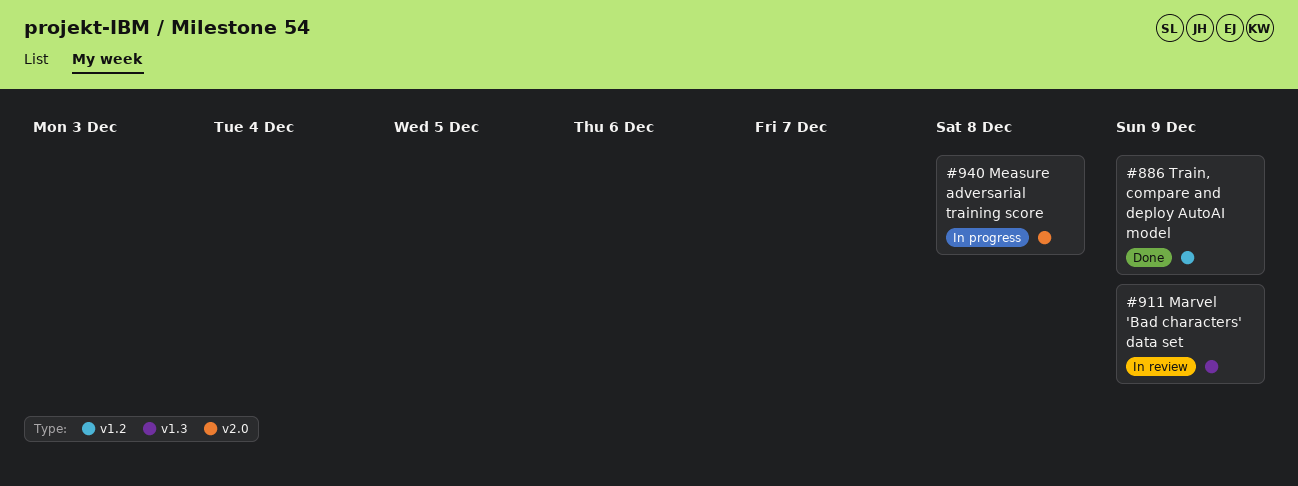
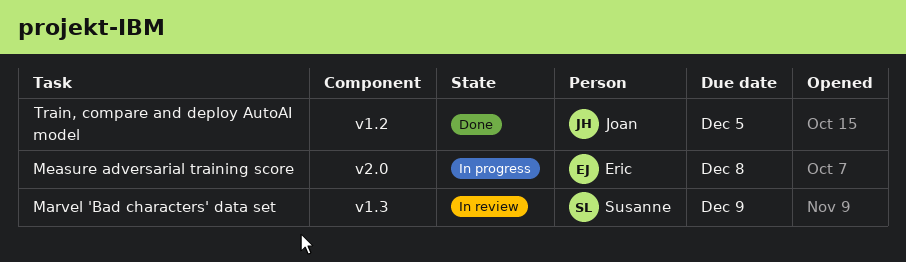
Train, compare and deploy AutoAI model, due: Dec 9 -> Dec 5

